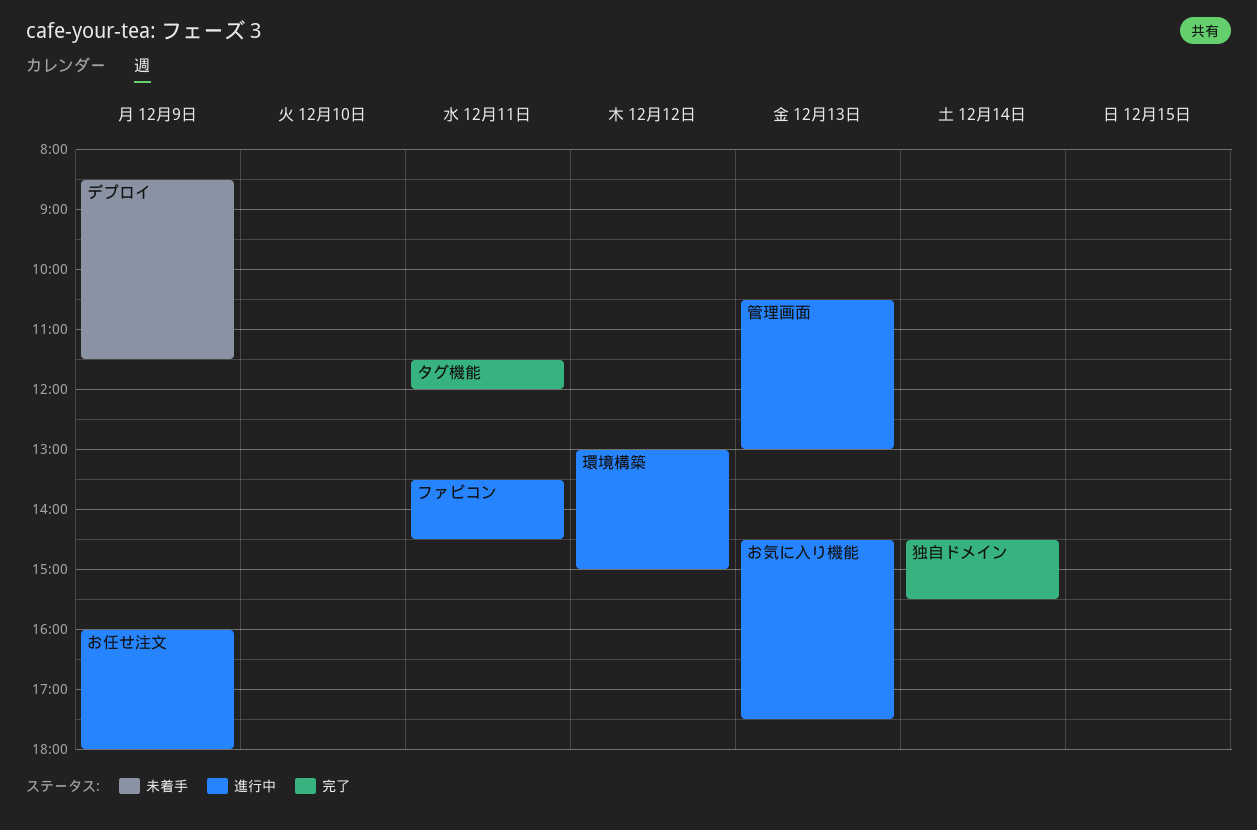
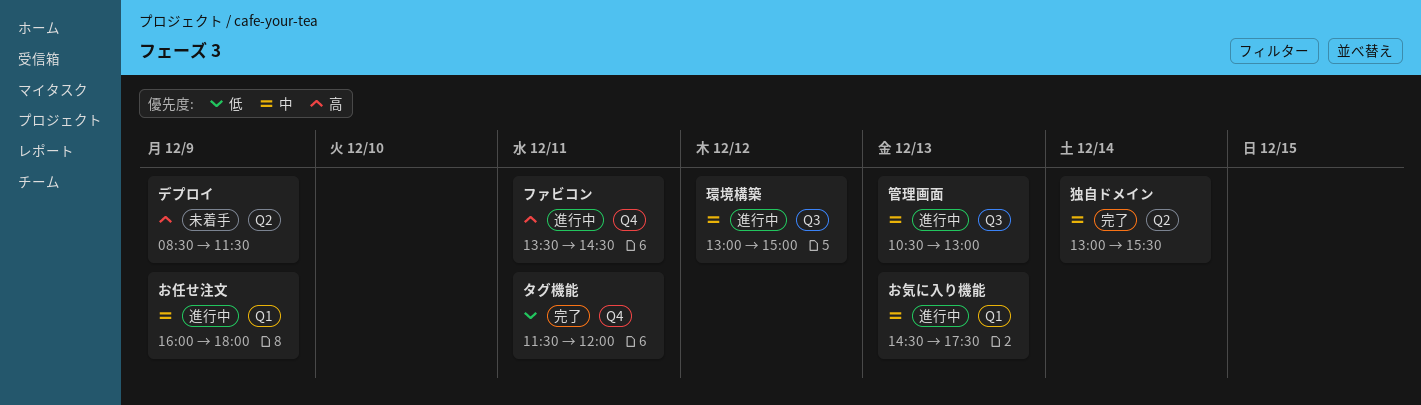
独自ドメイン, begins: 14:30 -> 13:00

